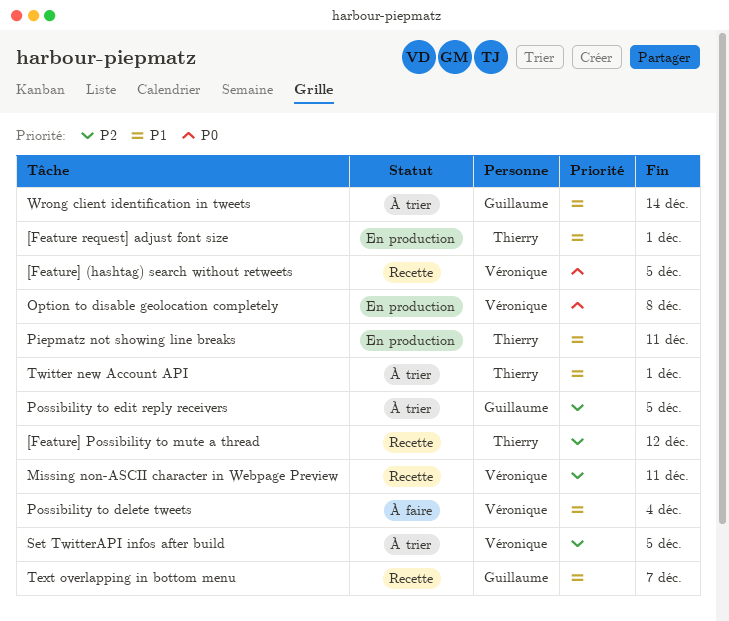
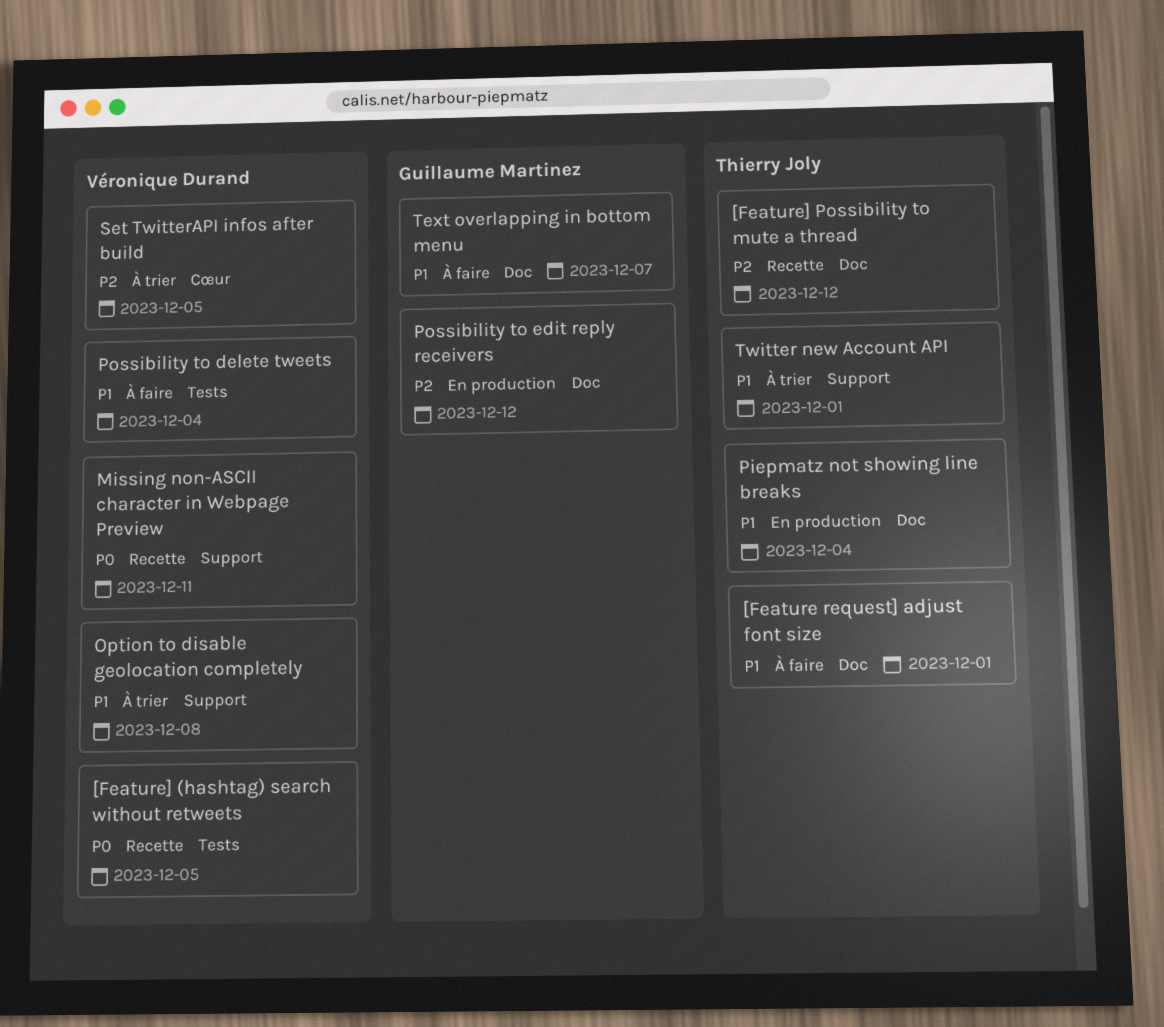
[Feature request] adjust font size, status: En production -> À faire
Missing non-ASCII character in Webpage Preview, priority: P2 -> P0
Option to disable geolocation completely, status: En production -> À trier
Option to disable geolocation completely, priority: P0 -> P1
Piepmatz not showing line breaks, due: Dec 11 -> Dec 4
Possibility to edit reply receivers, status: À trier -> En production
Possibility to edit reply receivers, due: Dec 5 -> Dec 12
Text overlapping in bottom menu, status: Recette -> À faire
Wrong client identification in tweets: present -> none

